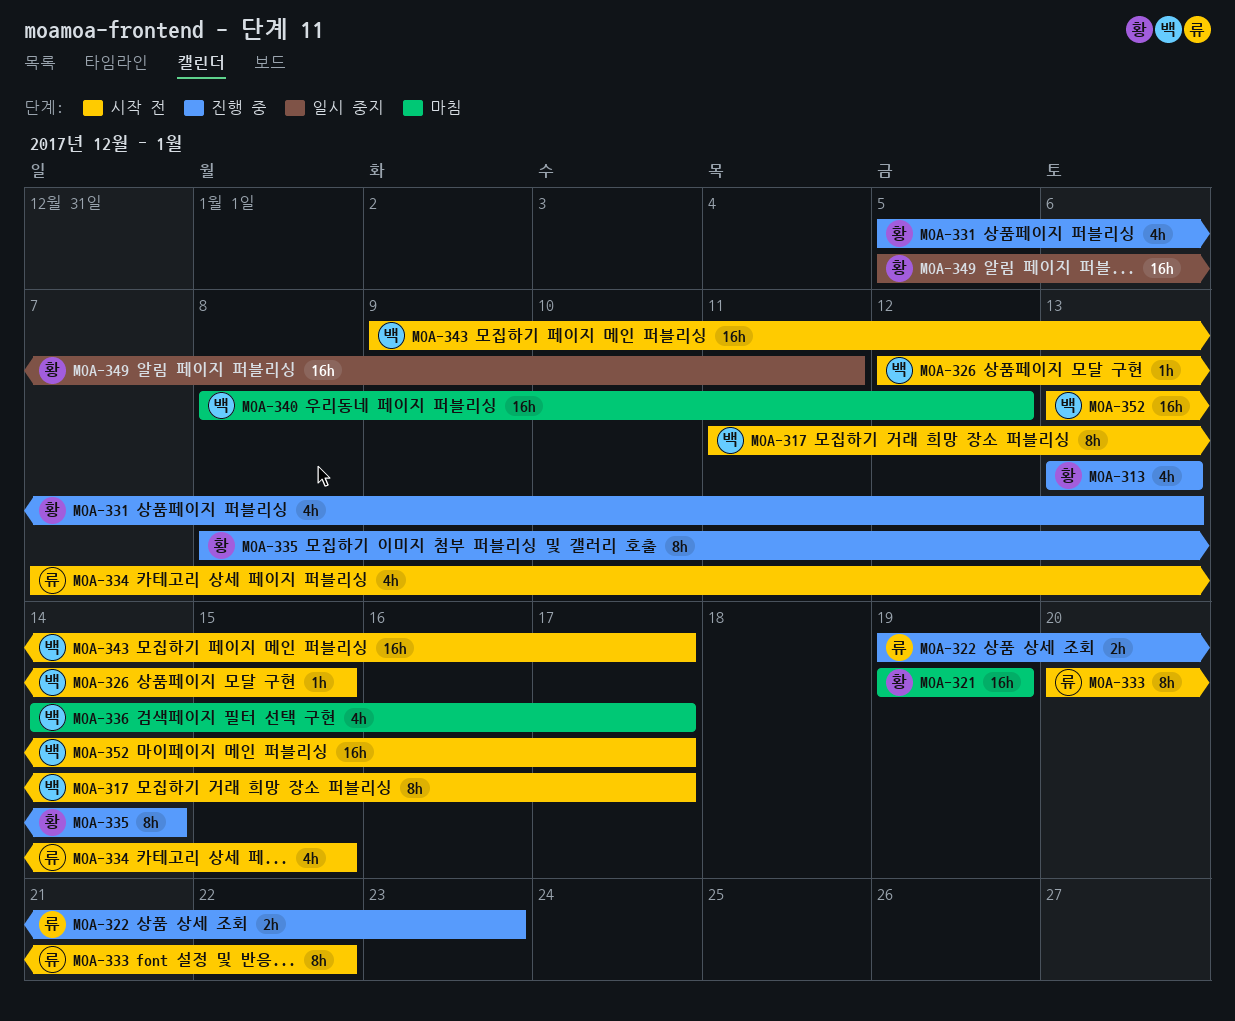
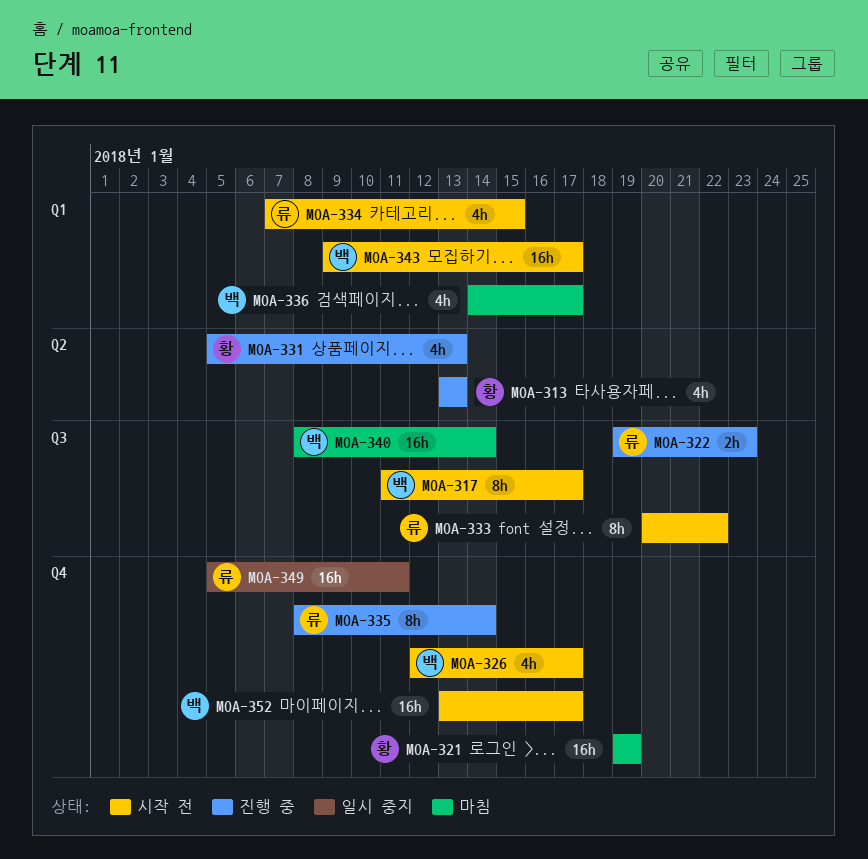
MOA-326, estimate: 1h -> 4h
MOA-326, due: Jan 15 -> Jan 17
MOA-335, owner: 황 -> 류
MOA-340, due: Jan 12 -> Jan 14
MOA-349, owner: 황 -> 류

